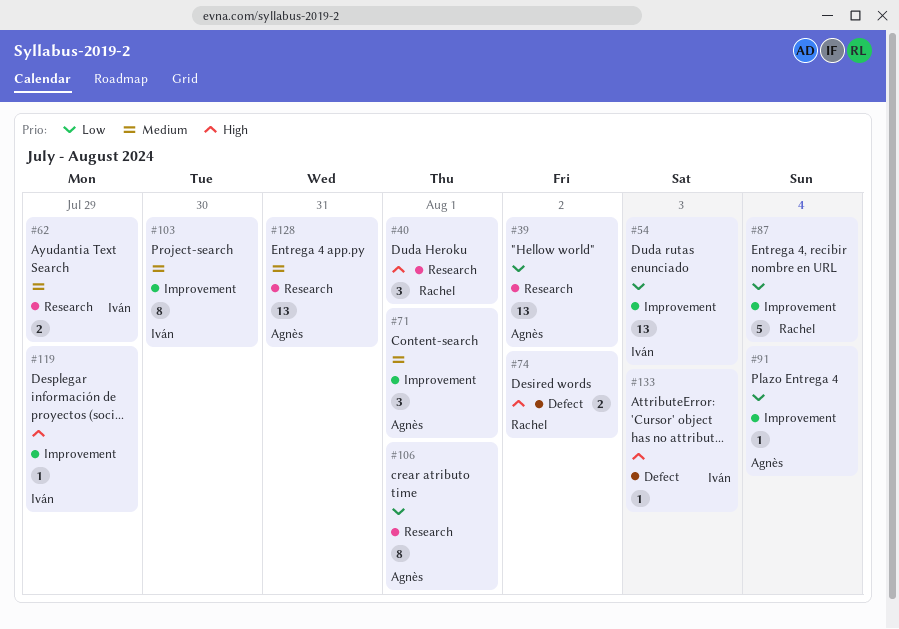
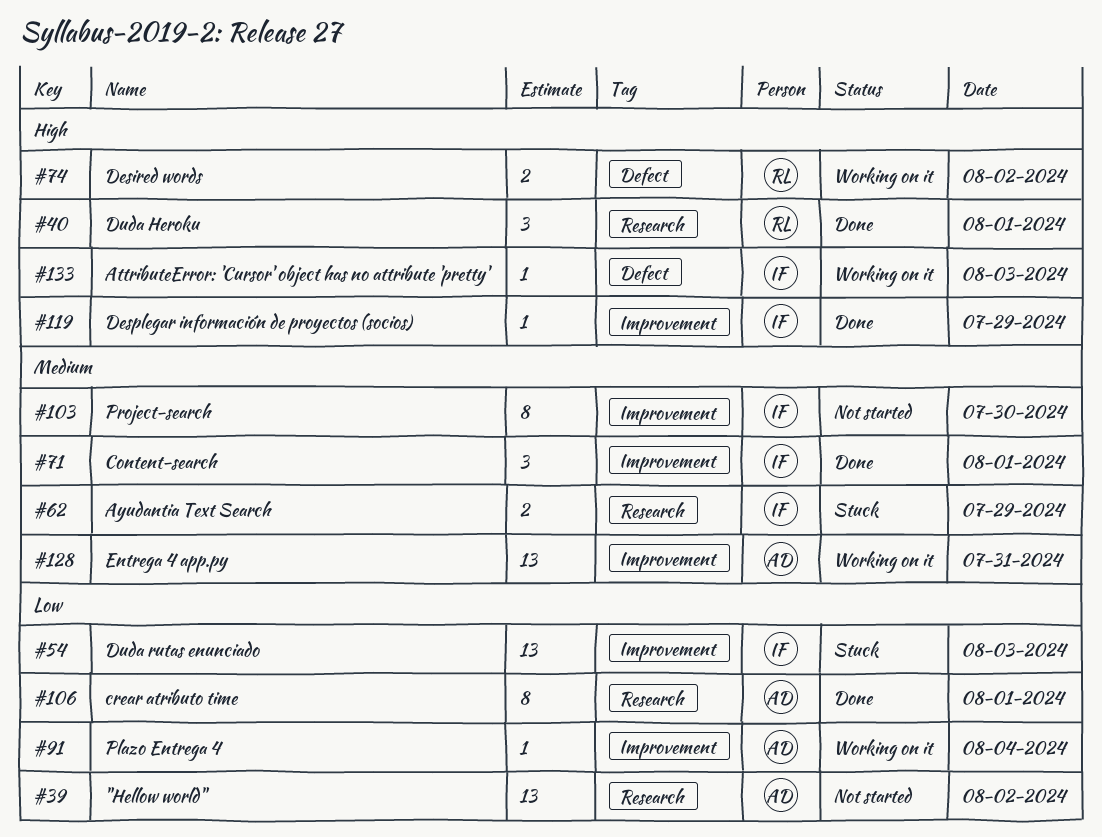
#71, owner: Agnès -> Iván
#87: present -> none
#128, label: Research -> Improvement

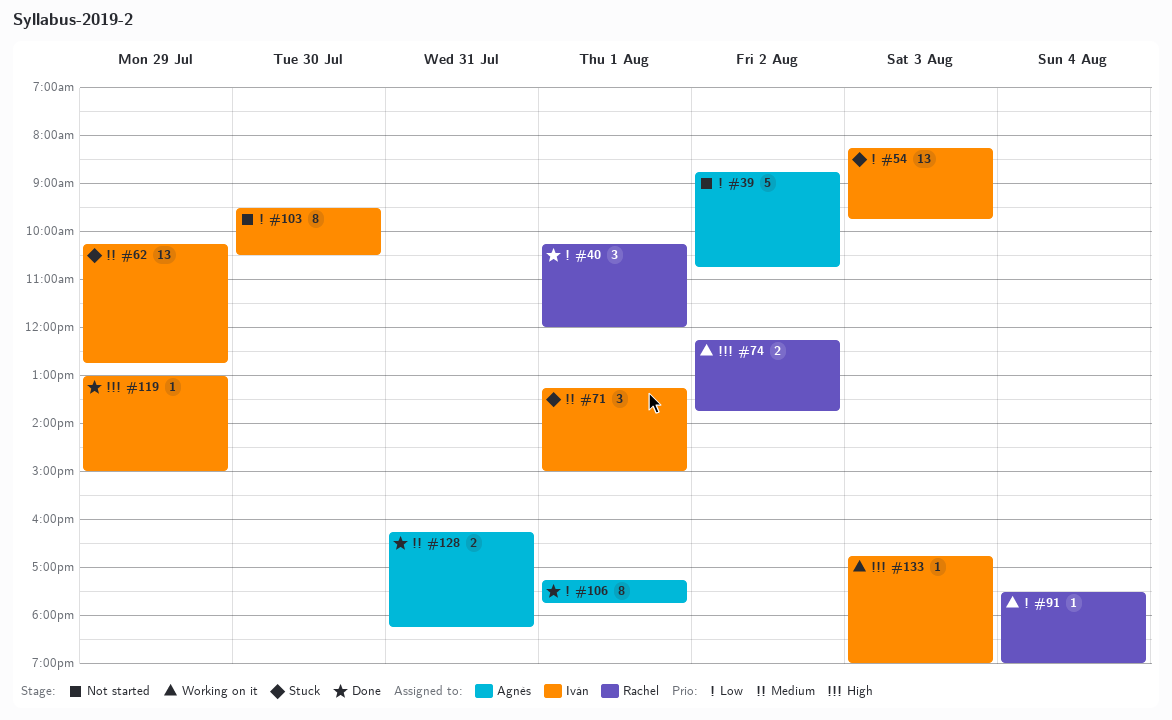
#39, estimate: 13 -> 5
#40, priority: High -> Low
#62, estimate: 2 -> 13
#71, status: Done -> Stuck
#91, owner: Agnès -> Rachel
#103, priority: Medium -> Low
#128, status: Working on it -> Done
#128, estimate: 13 -> 2

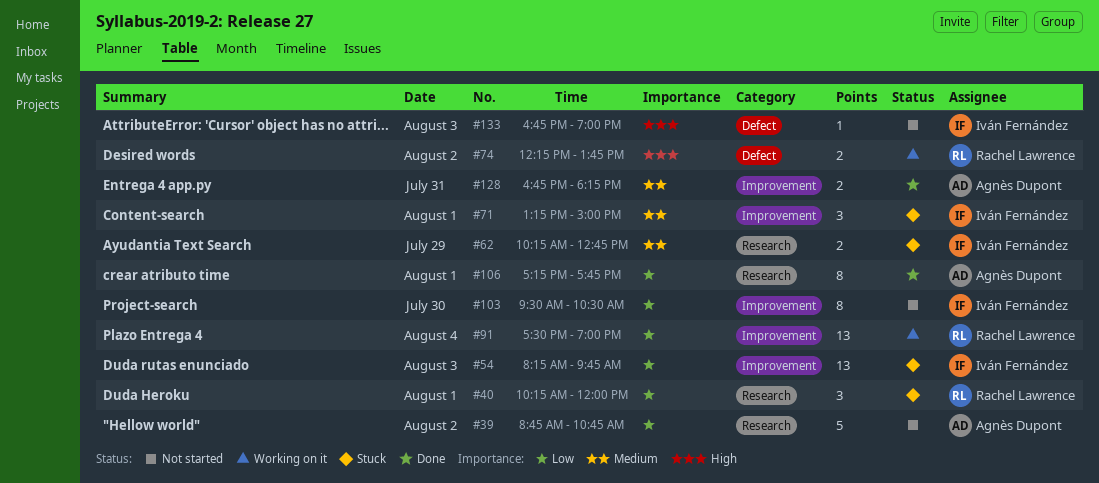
#40, status: Done -> Stuck
#62, estimate: 13 -> 2
#91, estimate: 1 -> 13
#119: present -> none
#128, begins: 16:15 -> 16:45
#133, status: Working on it -> Not started

